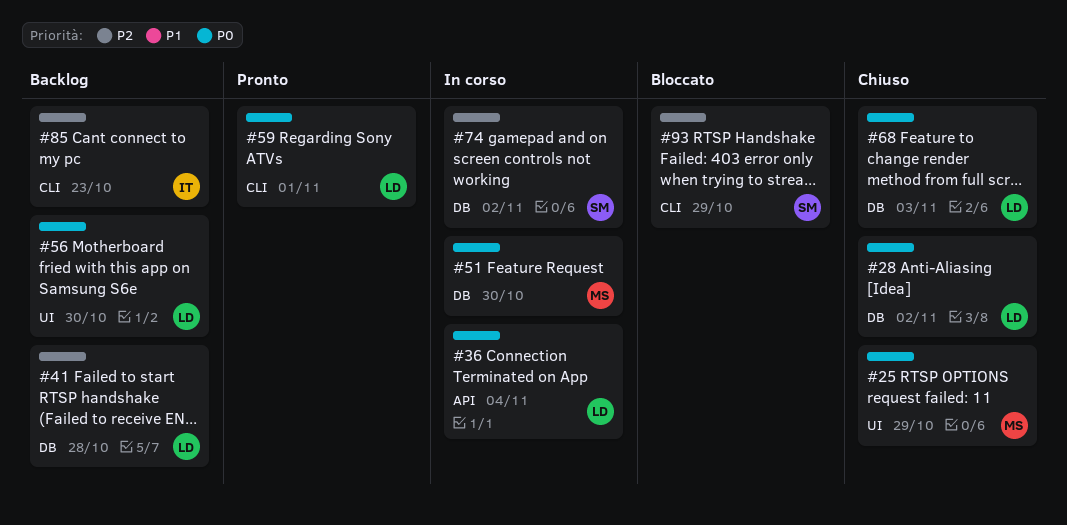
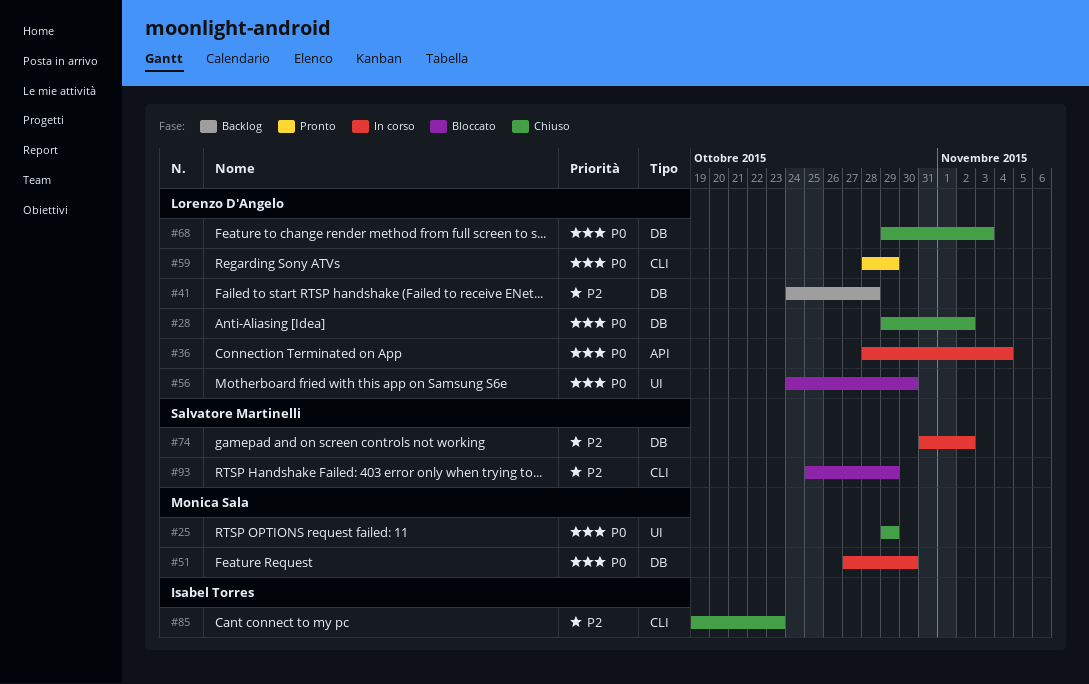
#56, status: Backlog -> Bloccato
#59, due: Nov 1 -> Oct 29
#85, status: Backlog -> Chiuso

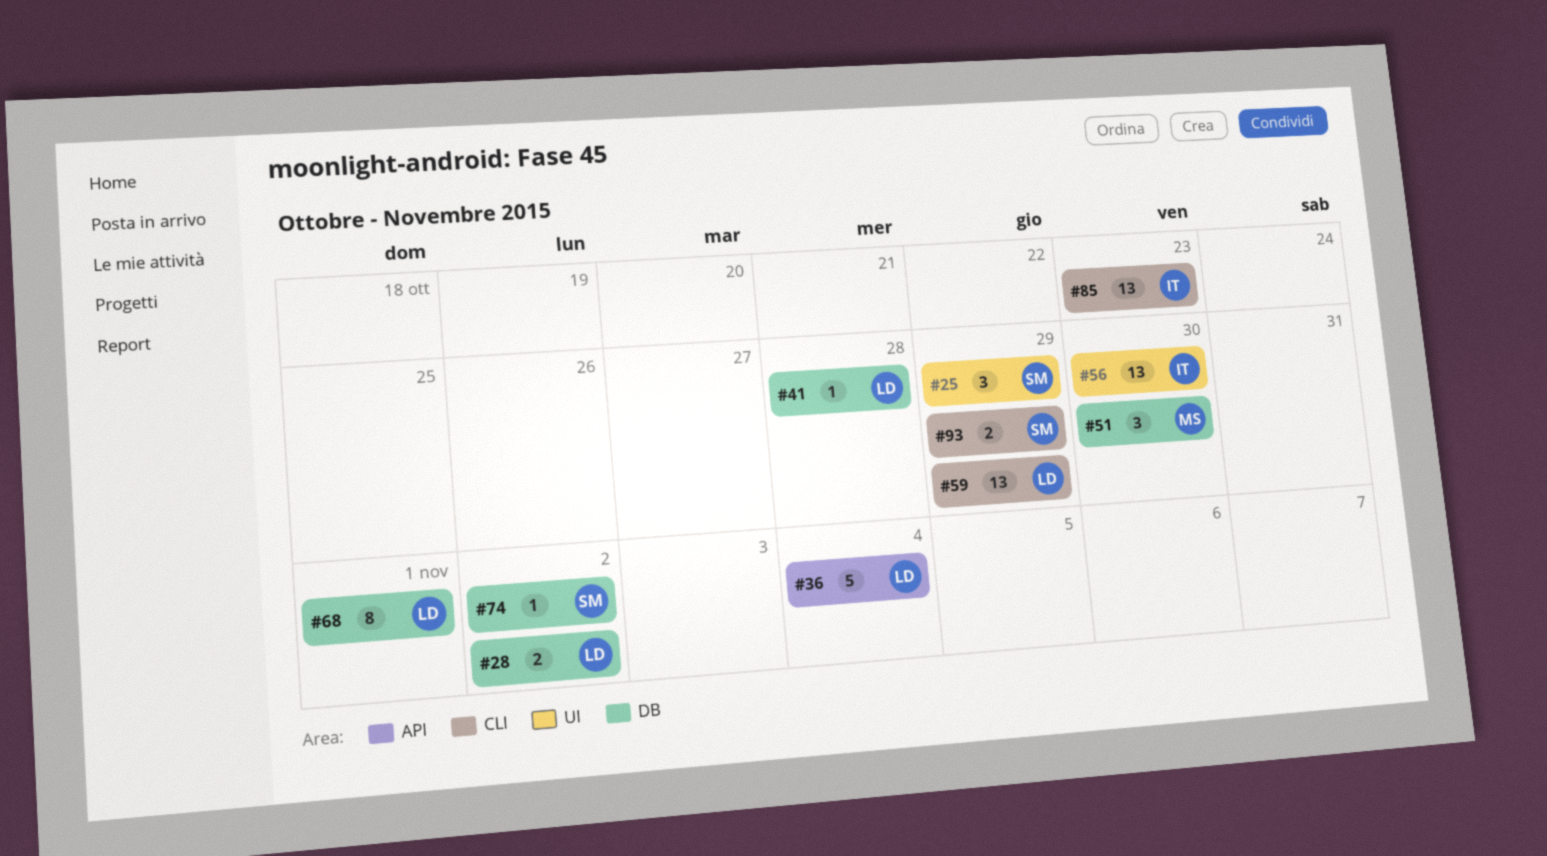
#25, owner: Monica Sala -> Salvatore Martinelli
#56, owner: Lorenzo D'Angelo -> Isabel Torres
#68, due: Nov 3 -> Nov 1

